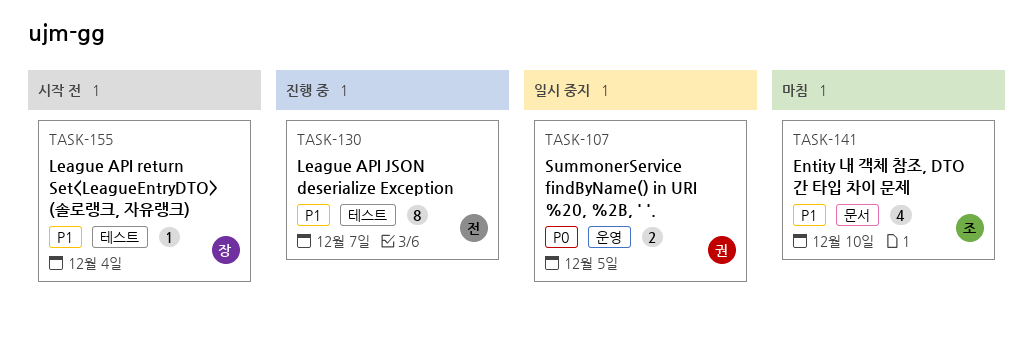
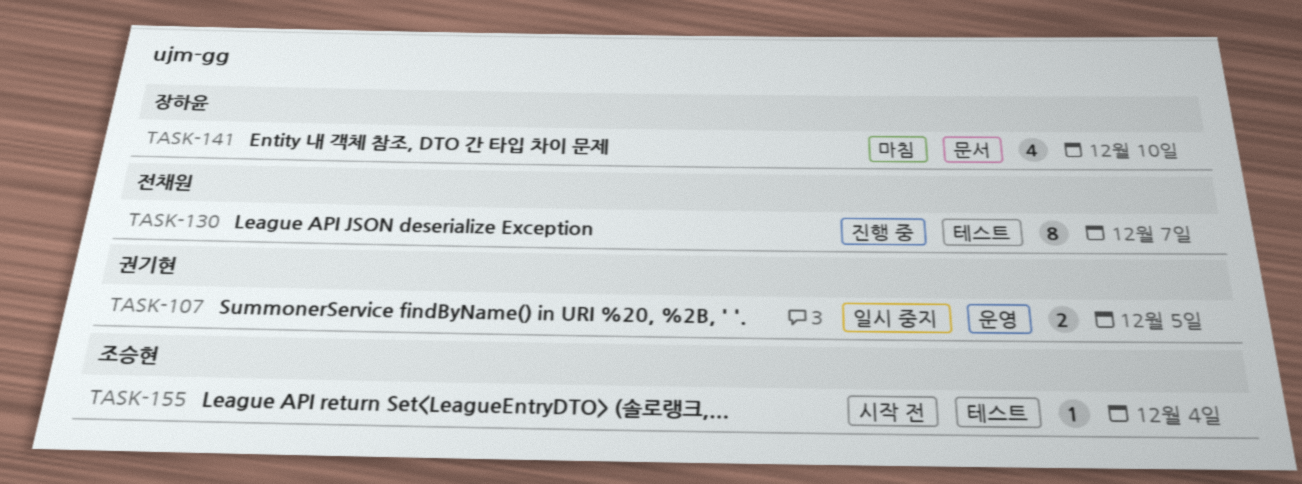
TASK-141, owner: 조승현 -> 장하윤
TASK-155, owner: 장하윤 -> 조승현

